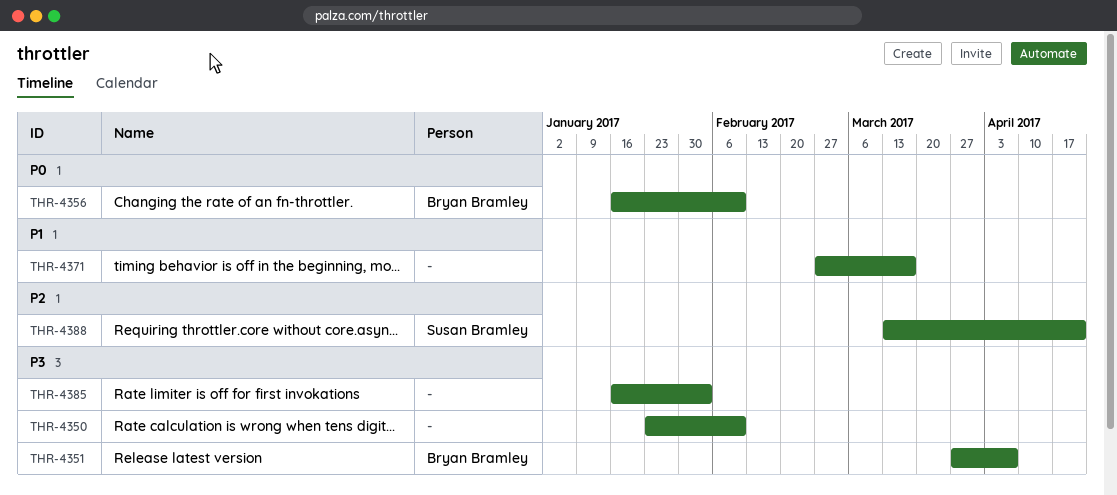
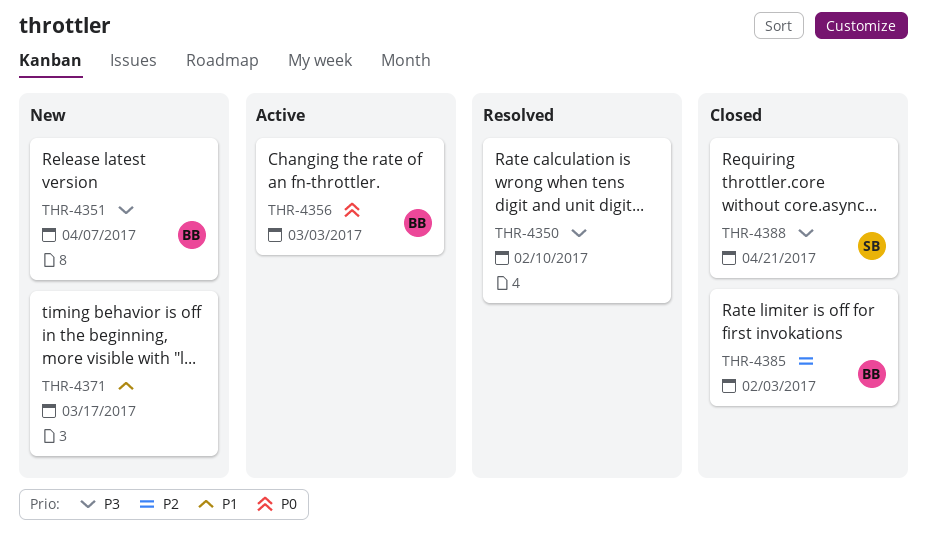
THR-4356, due: Feb 10 -> Mar 3
THR-4385, owner: none -> Bryan Bramley
THR-4385, priority: P3 -> P2
THR-4388, priority: P2 -> P3

